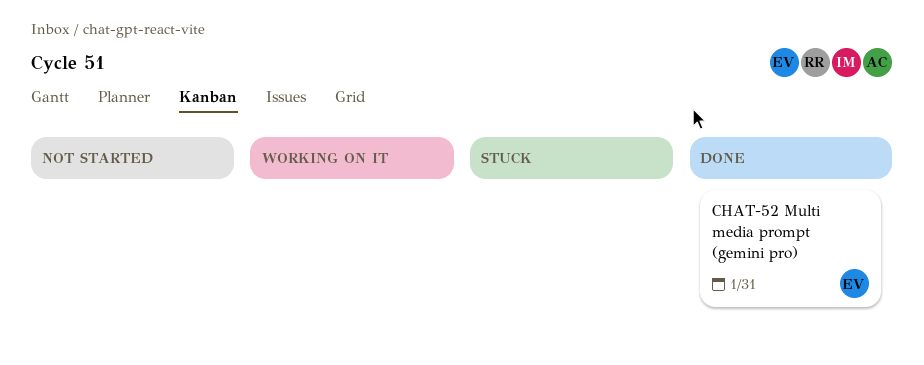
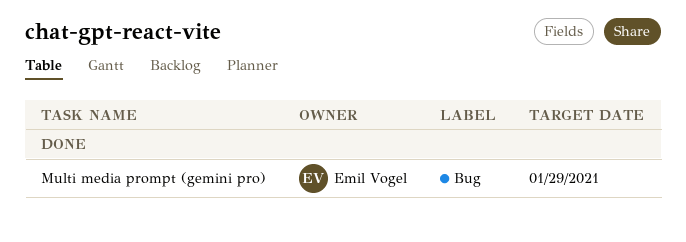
Multi media prompt (gemini pro), due: Jan 31 -> Jan 29

